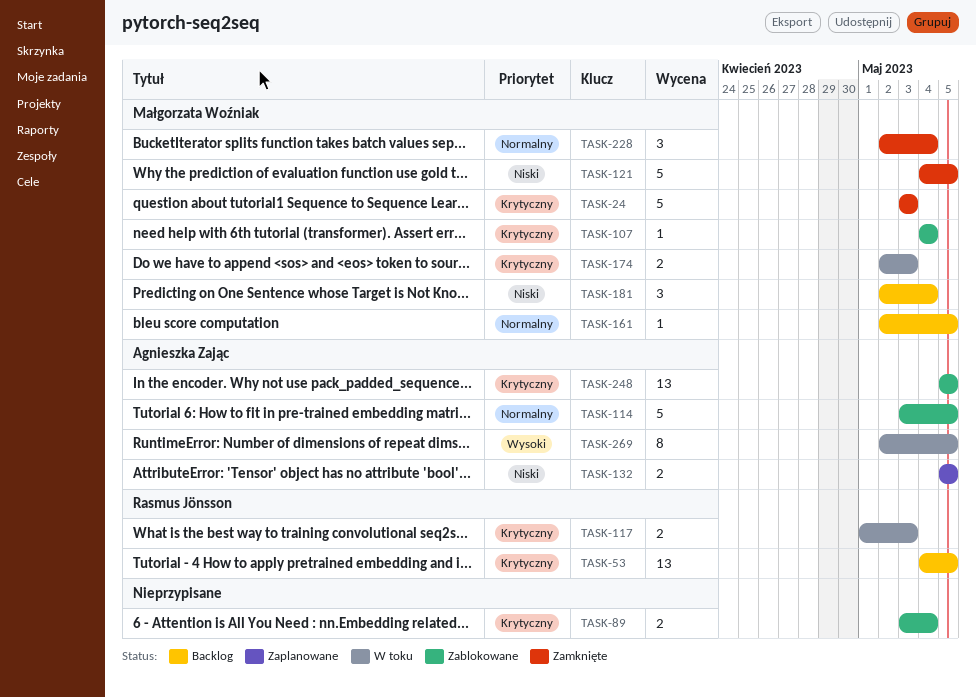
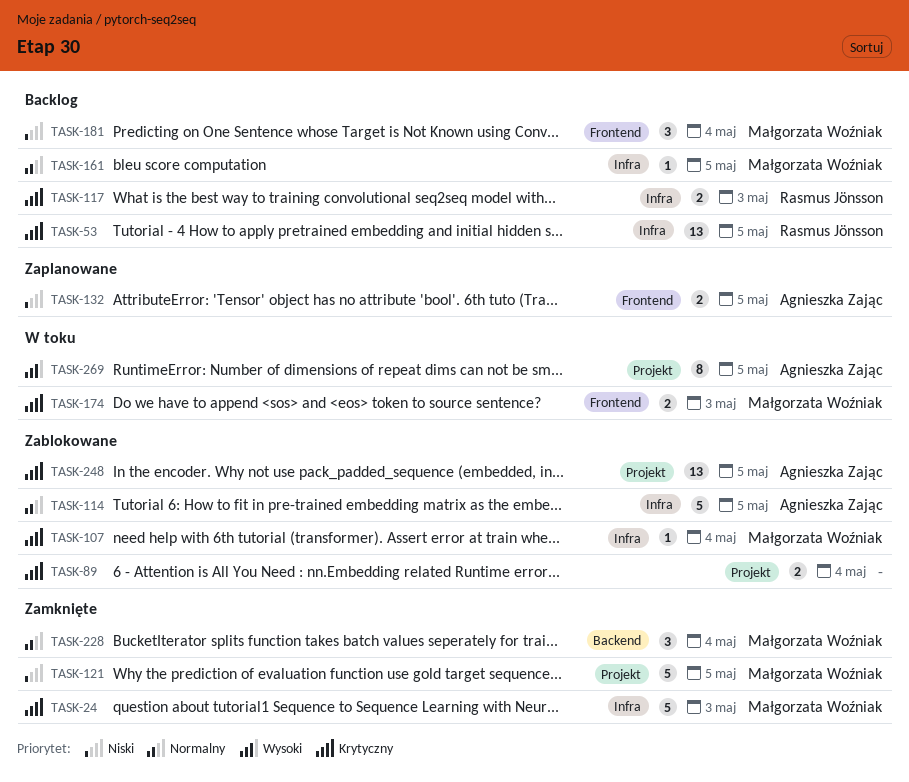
TASK-117, status: W toku -> Backlog

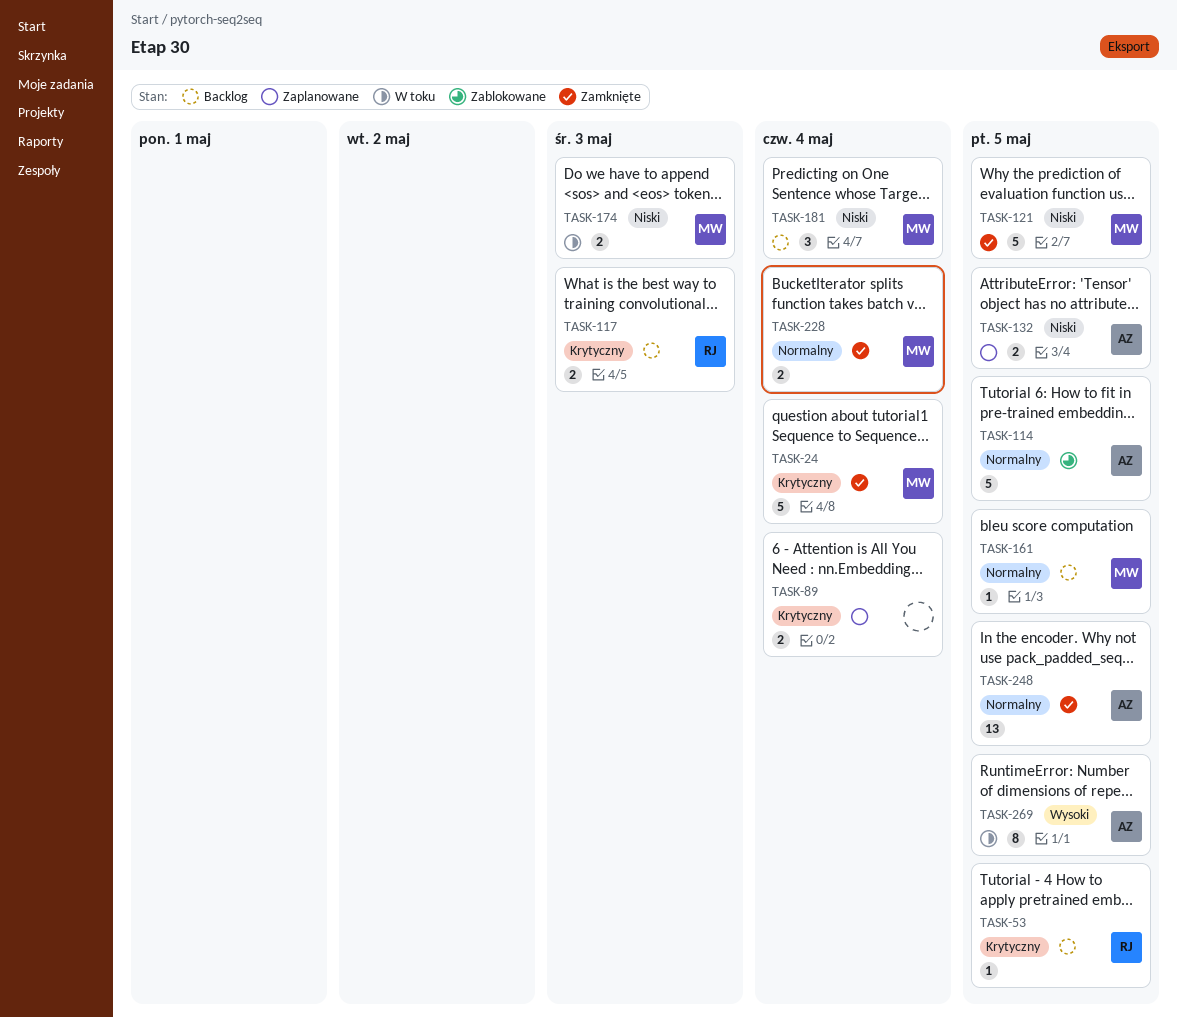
TASK-24, due: May 3 -> May 4
TASK-53, estimate: 13 -> 1
TASK-89, status: Zablokowane -> Zaplanowane
TASK-107: present -> none
TASK-174, priority: Krytyczny -> Niski
TASK-228, estimate: 3 -> 2
TASK-248, status: Zablokowane -> Zamknięte
TASK-248, priority: Krytyczny -> Normalny

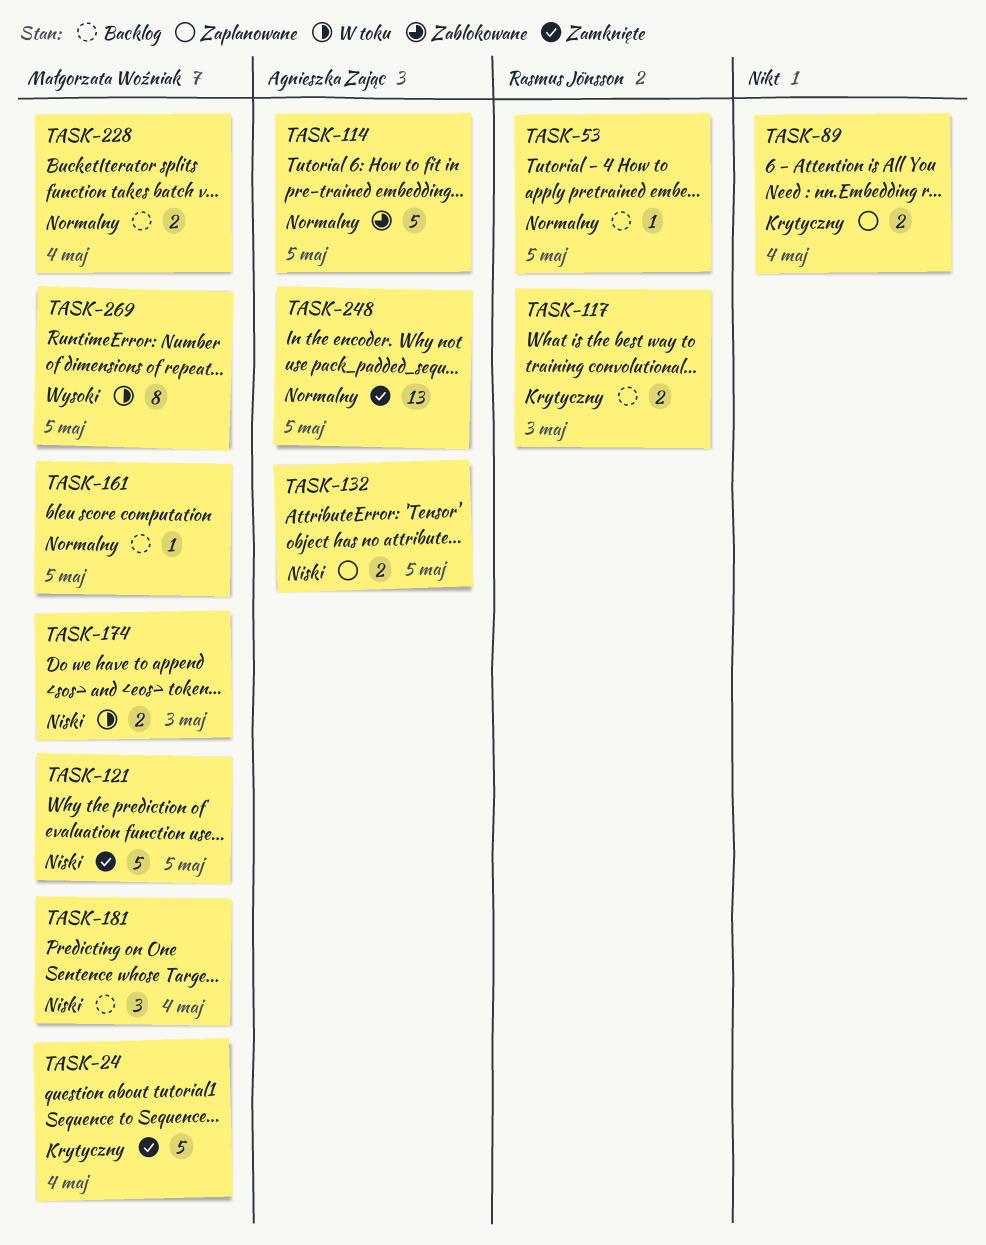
TASK-53, priority: Krytyczny -> Normalny
TASK-228, status: Zamknięte -> Backlog
TASK-269, owner: Agnieszka Zając -> Małgorzata Woźniak

